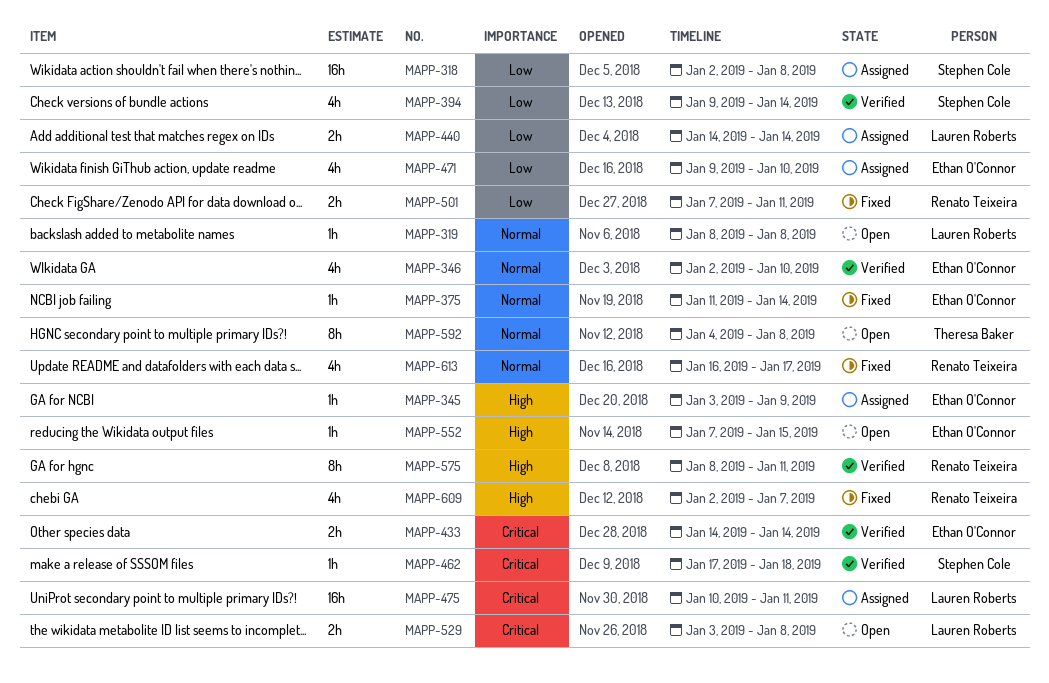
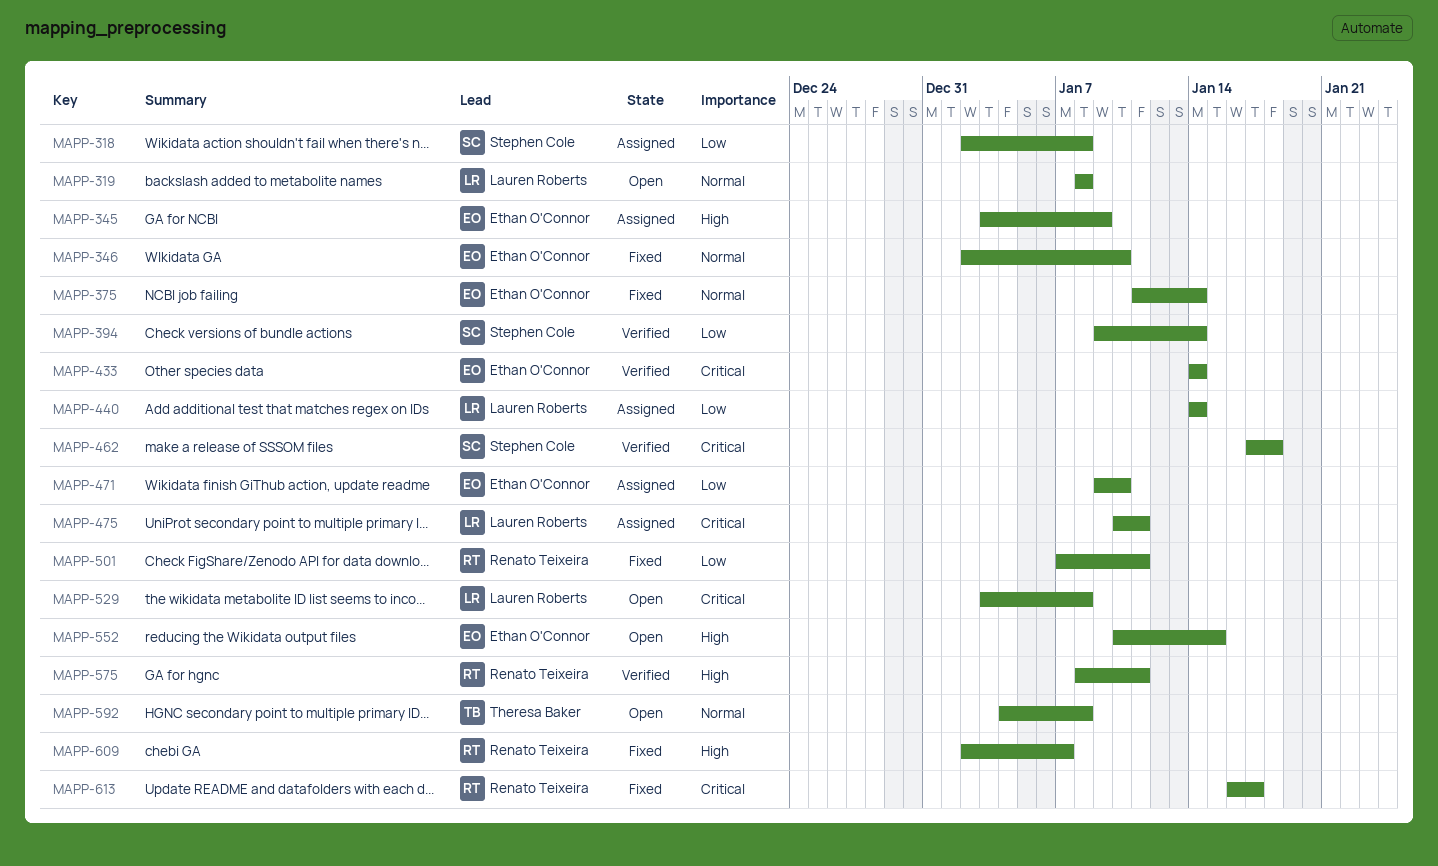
MAPP-346, status: Verified -> Fixed
MAPP-552, start: Jan 7 -> Jan 10
MAPP-613, priority: Normal -> Critical

